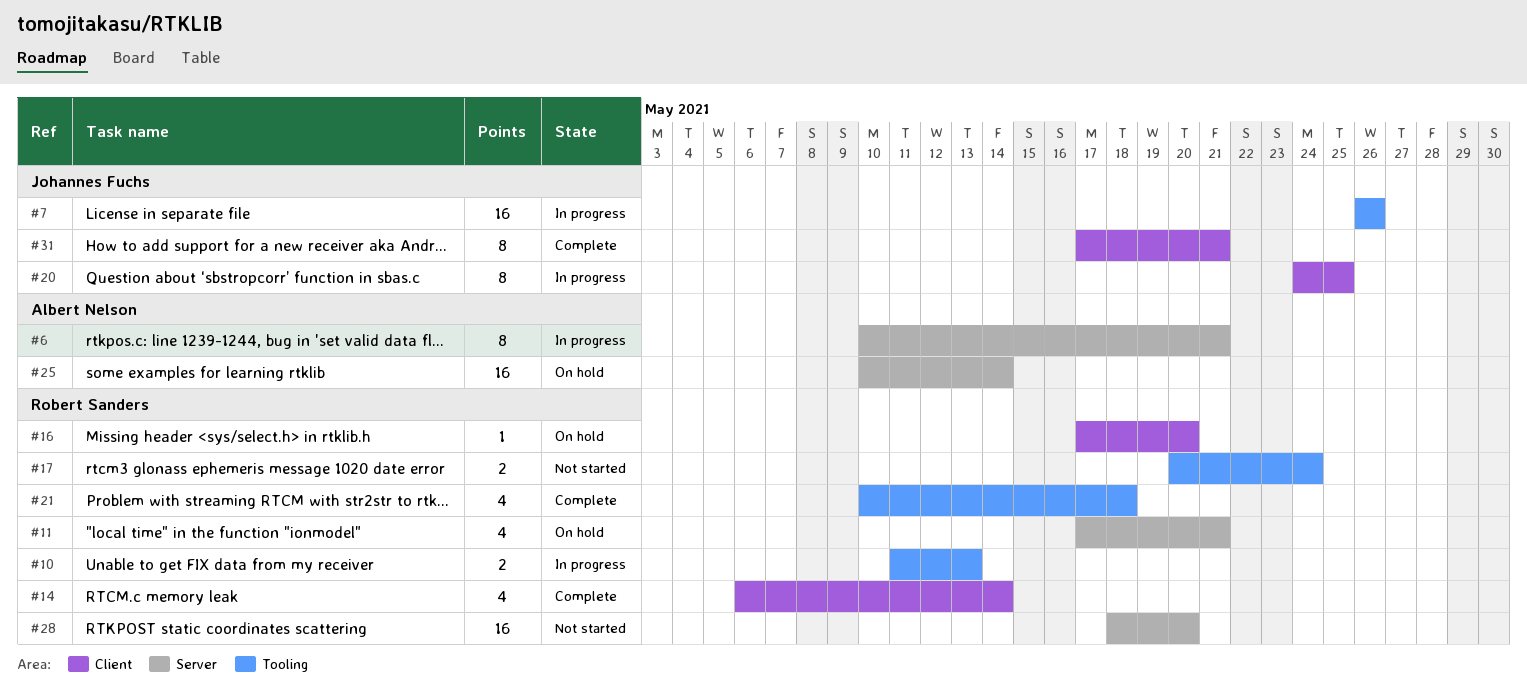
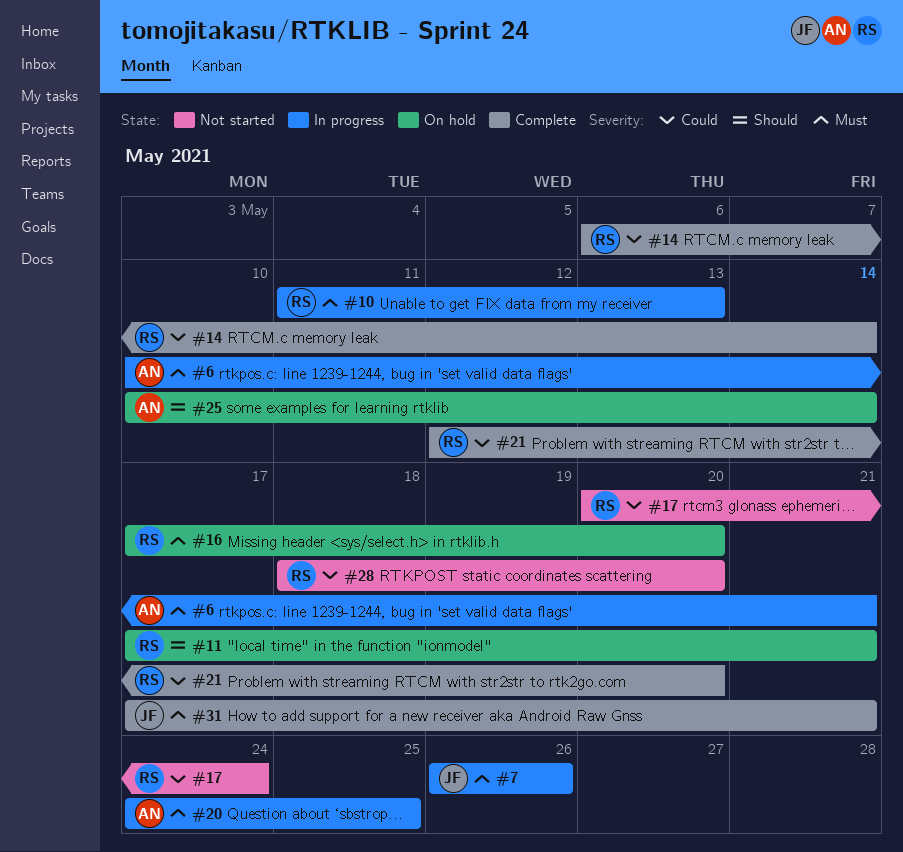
#20, owner: Johannes Fuchs -> Albert Nelson
#21, start: May 10 -> May 12
#21, due: May 18 -> May 20

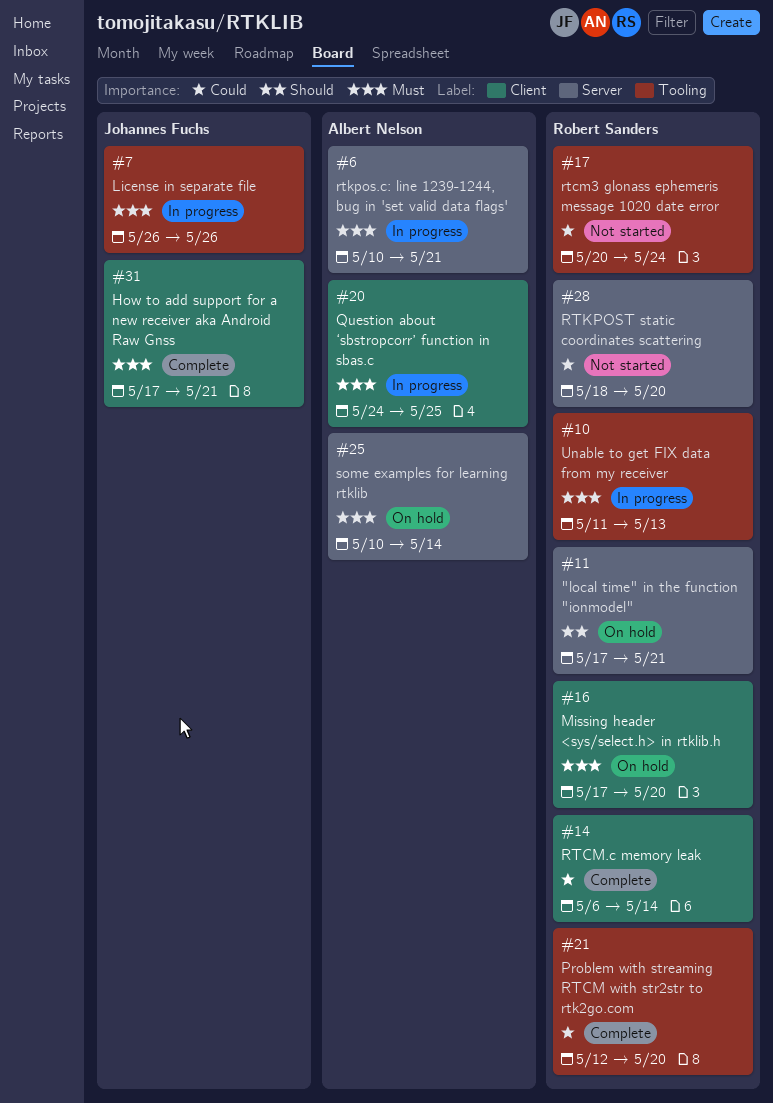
#25, priority: Should -> Must

